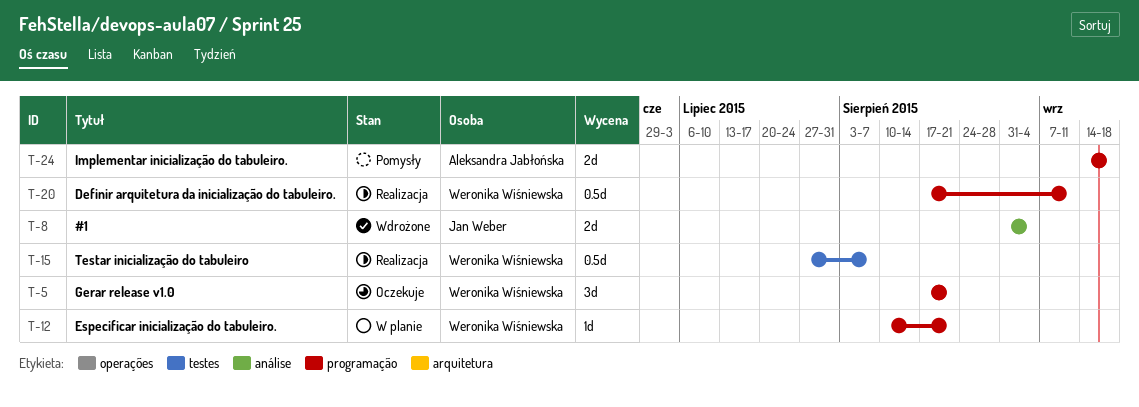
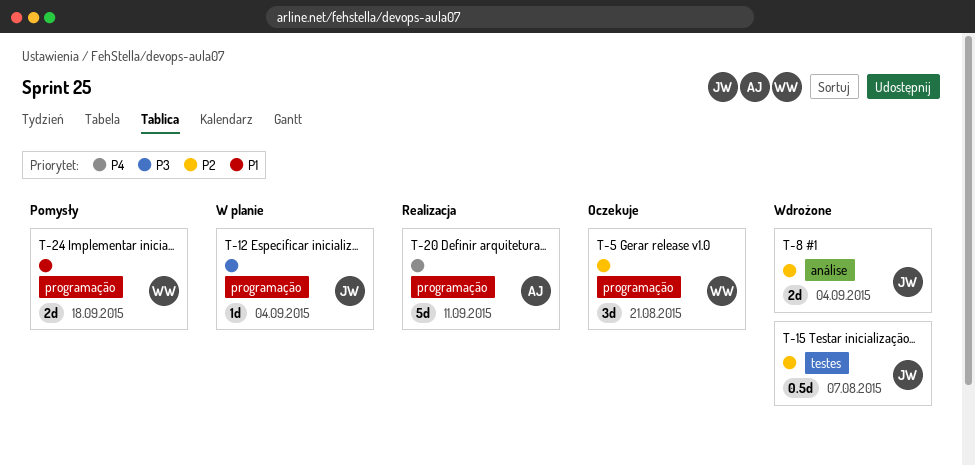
T-12, owner: Weronika Wiśniewska -> Jan Weber
T-12, due: Aug 21 -> Sep 4
T-15, status: Realizacja -> Wdrożone
T-15, owner: Weronika Wiśniewska -> Jan Weber
T-20, owner: Weronika Wiśniewska -> Aleksandra Jabłońska
T-20, estimate: 0.5d -> 5d
T-24, owner: Aleksandra Jabłońska -> Weronika Wiśniewska

